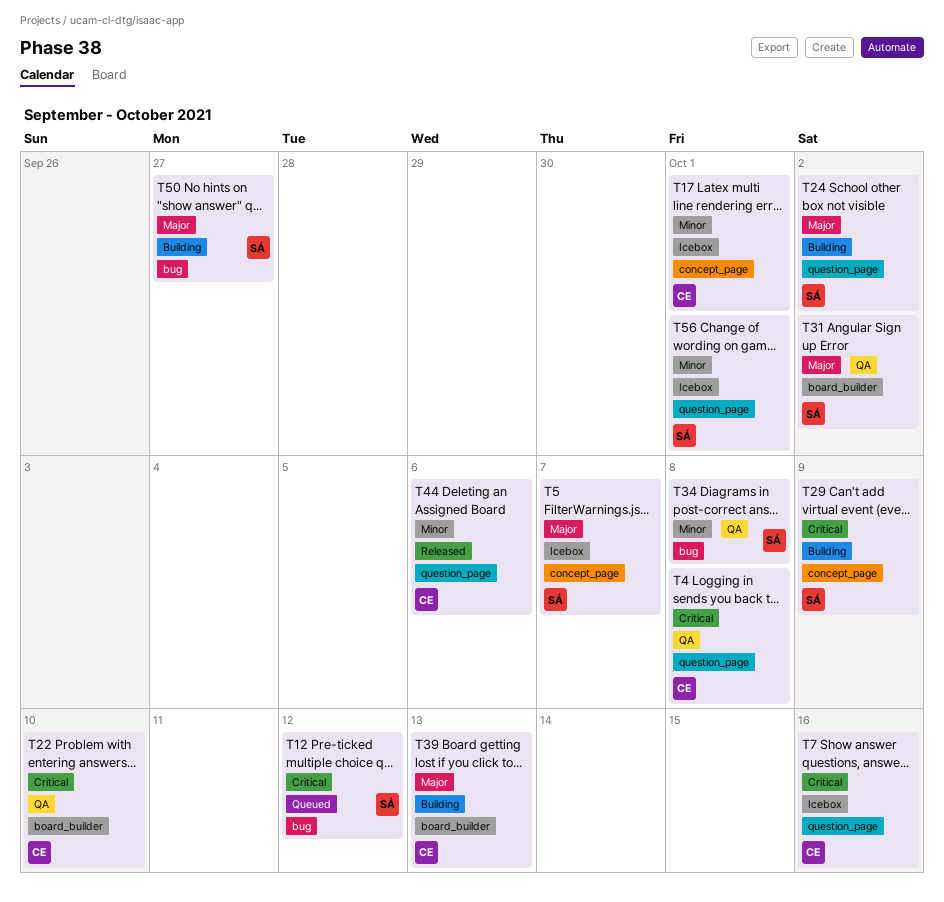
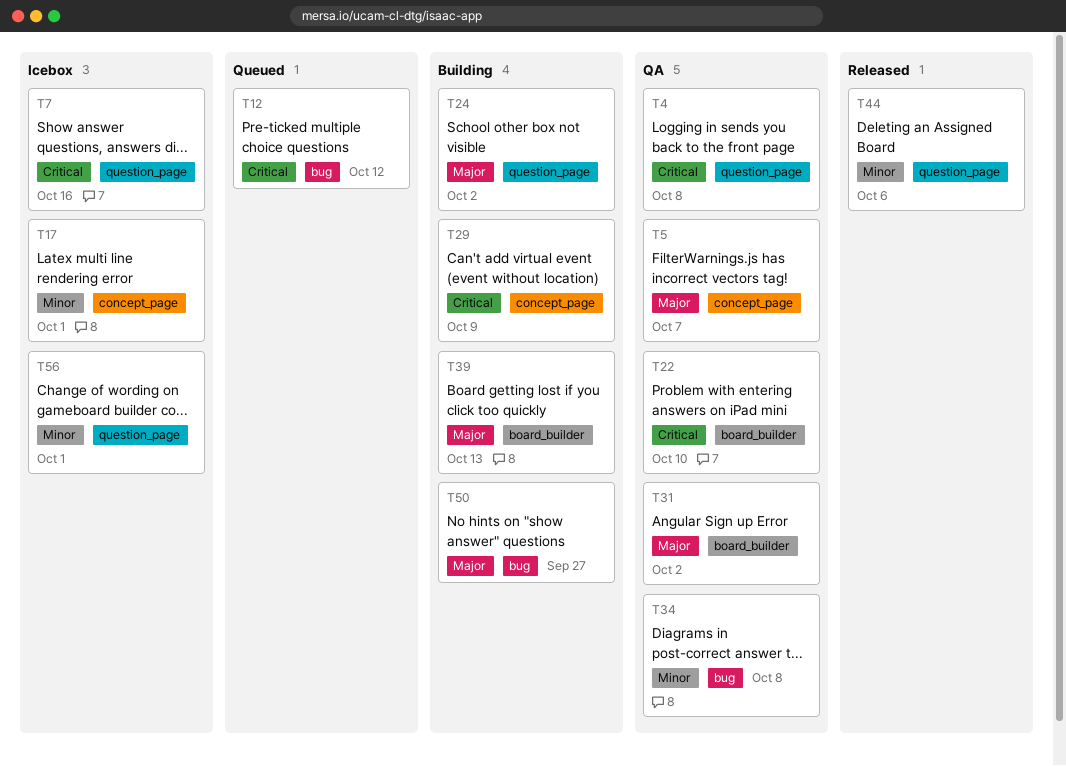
T5, status: Icebox -> QA

